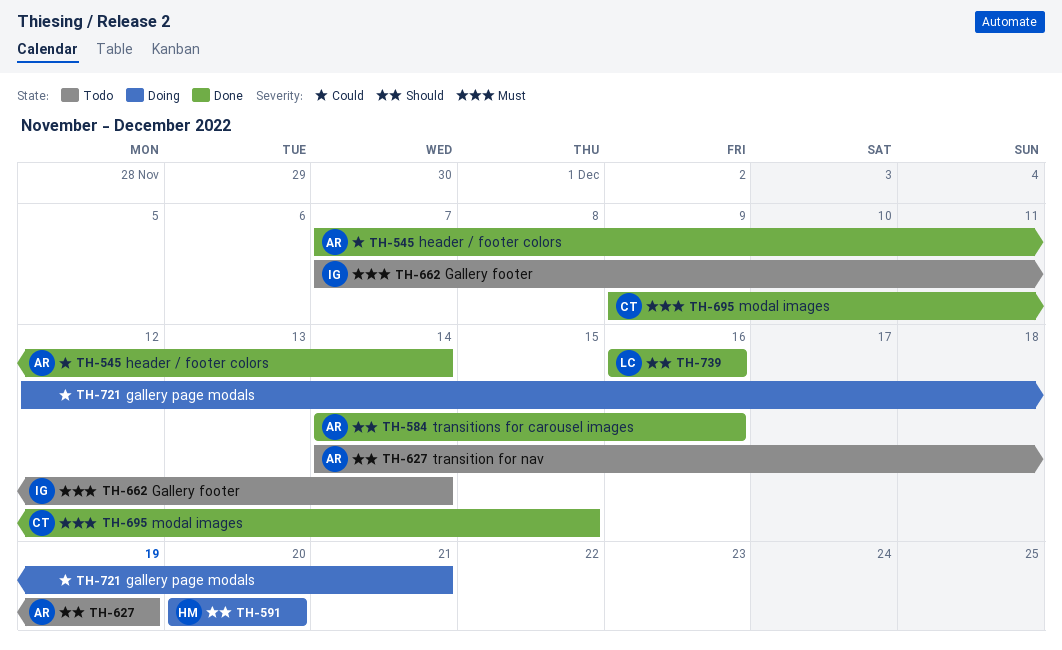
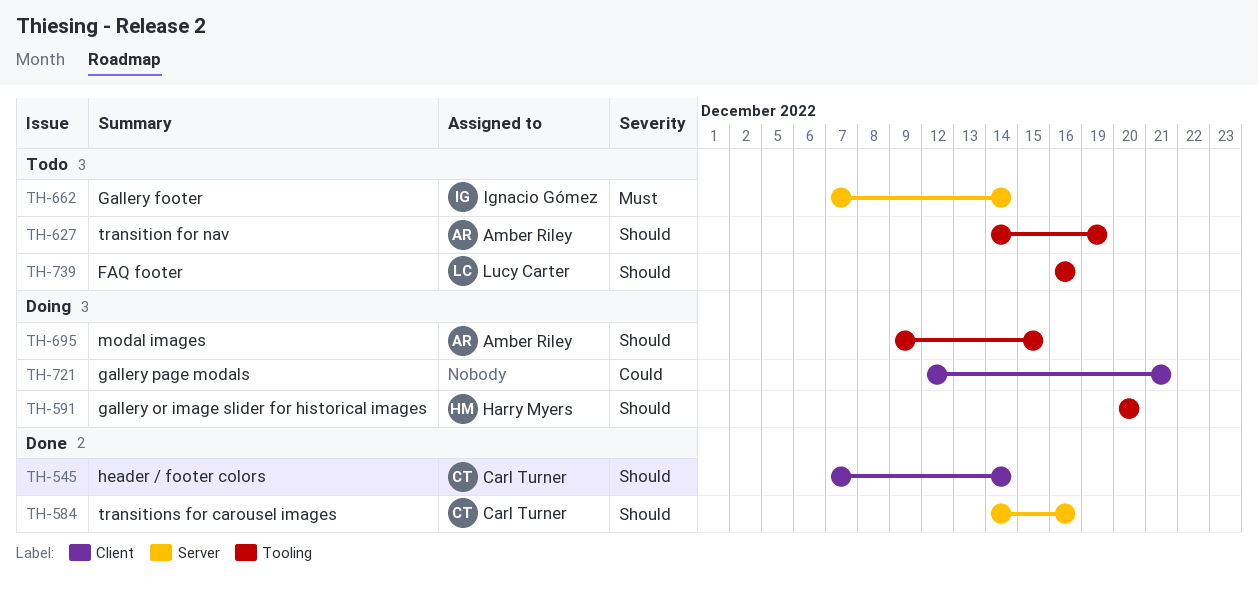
TH-545, owner: Amber Riley -> Carl Turner
TH-545, priority: Could -> Should
TH-584, owner: Amber Riley -> Carl Turner
TH-695, status: Done -> Doing
TH-695, owner: Carl Turner -> Amber Riley
TH-695, priority: Must -> Should
TH-739, status: Done -> Todo

